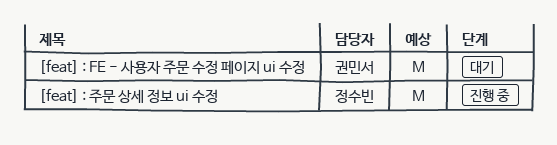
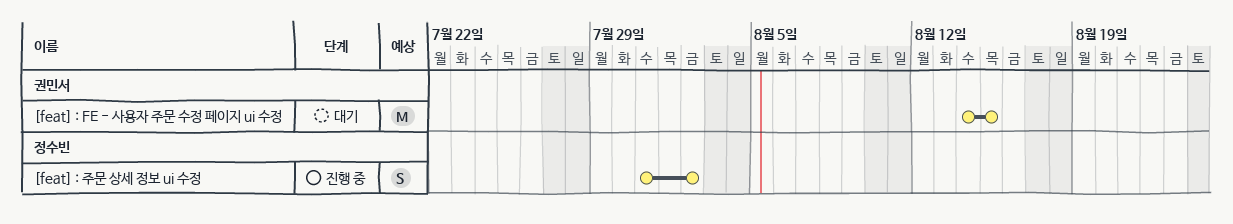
[feat] : 주문 상세 정보 ui 수정, estimate: M -> S

